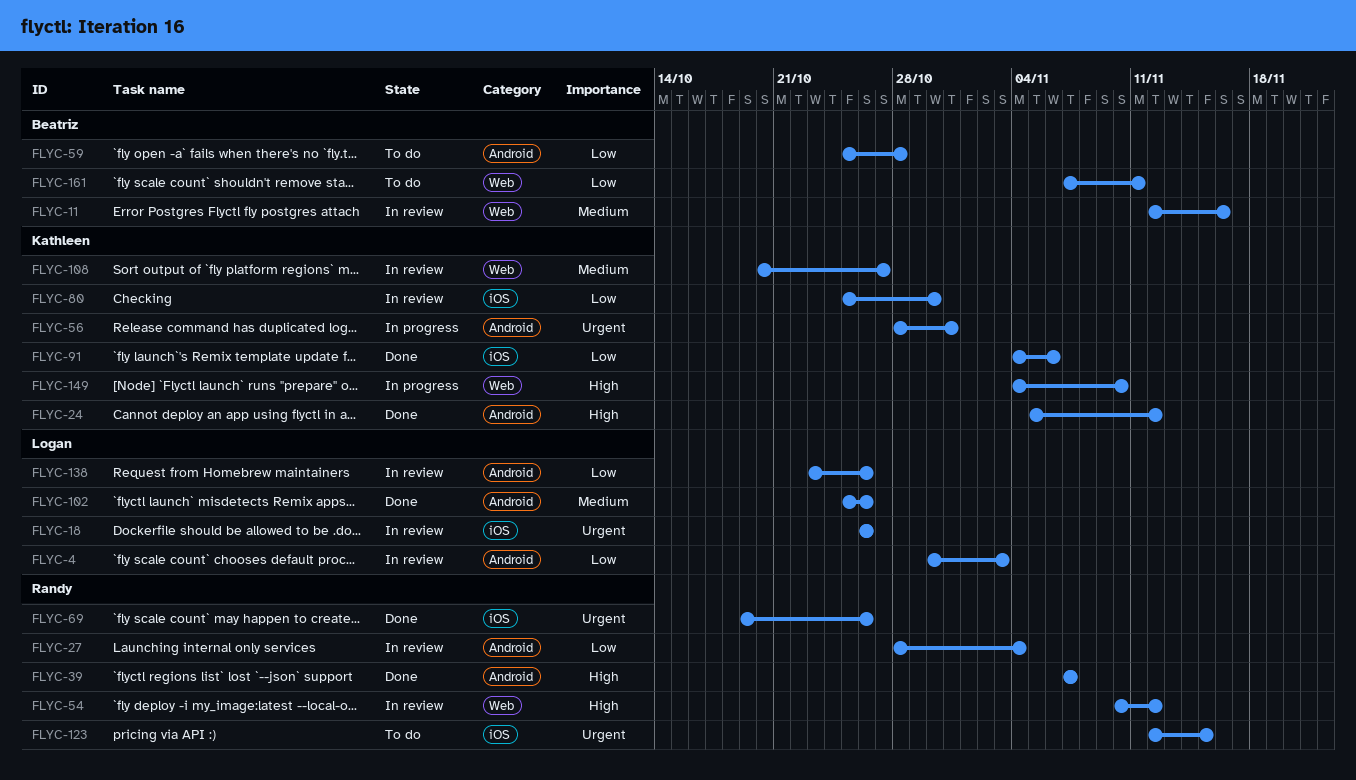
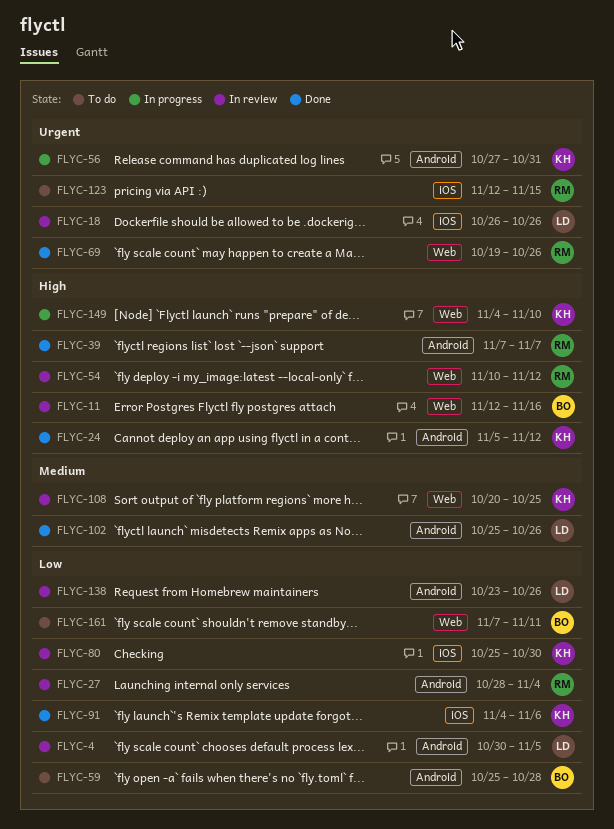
FLYC-4, due: Nov 3 -> Nov 5
FLYC-11, priority: Medium -> High
FLYC-56, start: Oct 28 -> Oct 27
FLYC-69, label: iOS -> Web
FLYC-108, due: Oct 27 -> Oct 25

